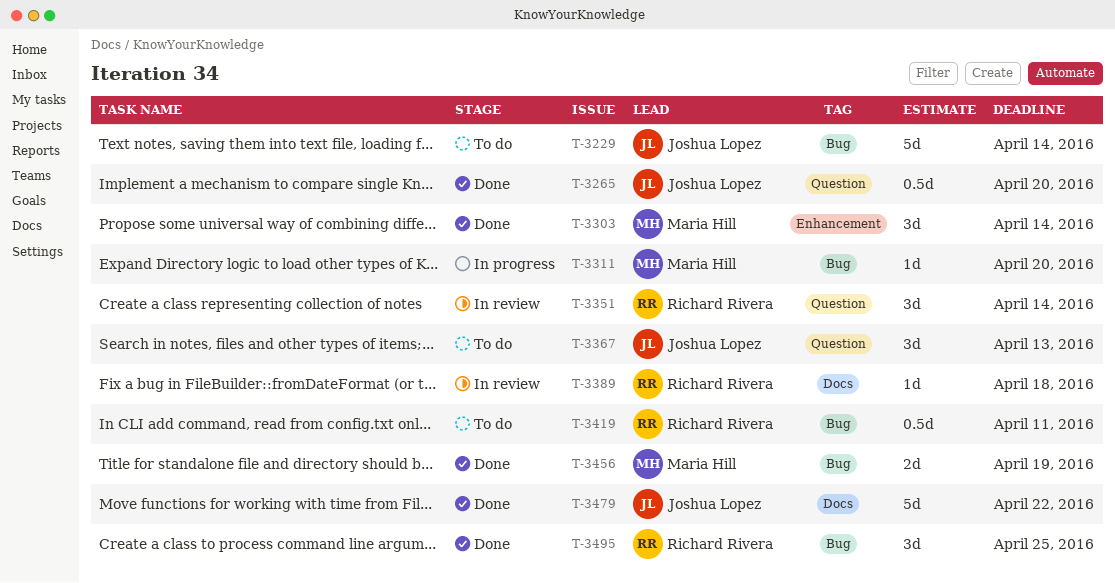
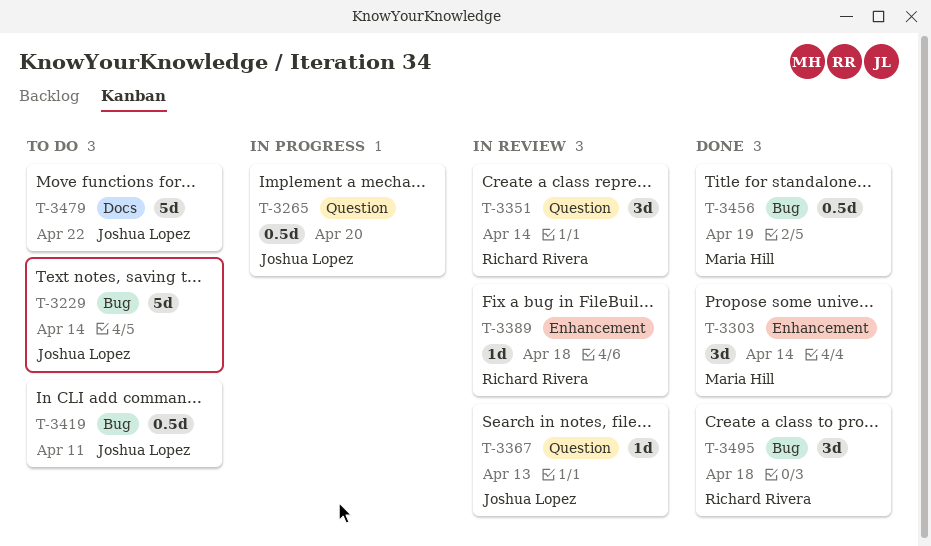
T-3265, status: Done -> In progress
T-3311: present -> none
T-3367, status: To do -> In review
T-3367, estimate: 3d -> 1d
T-3389, label: Docs -> Enhancement
T-3419, owner: Richard Rivera -> Joshua Lopez
T-3456, estimate: 2d -> 0.5d
T-3479, status: Done -> To do
T-3495, due: Apr 25 -> Apr 18

